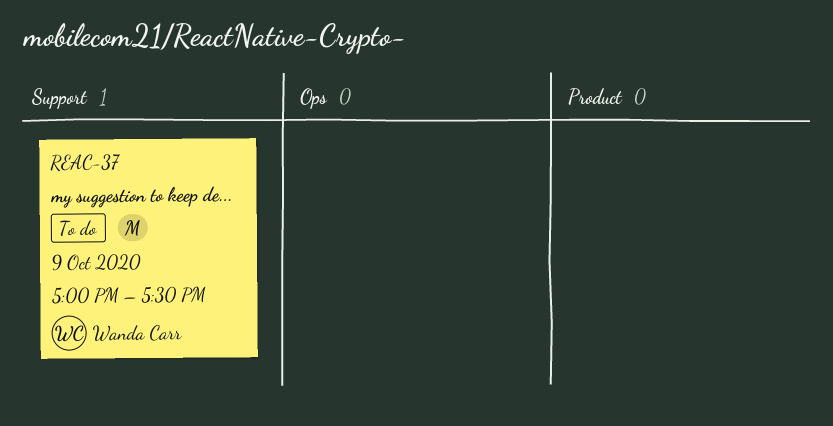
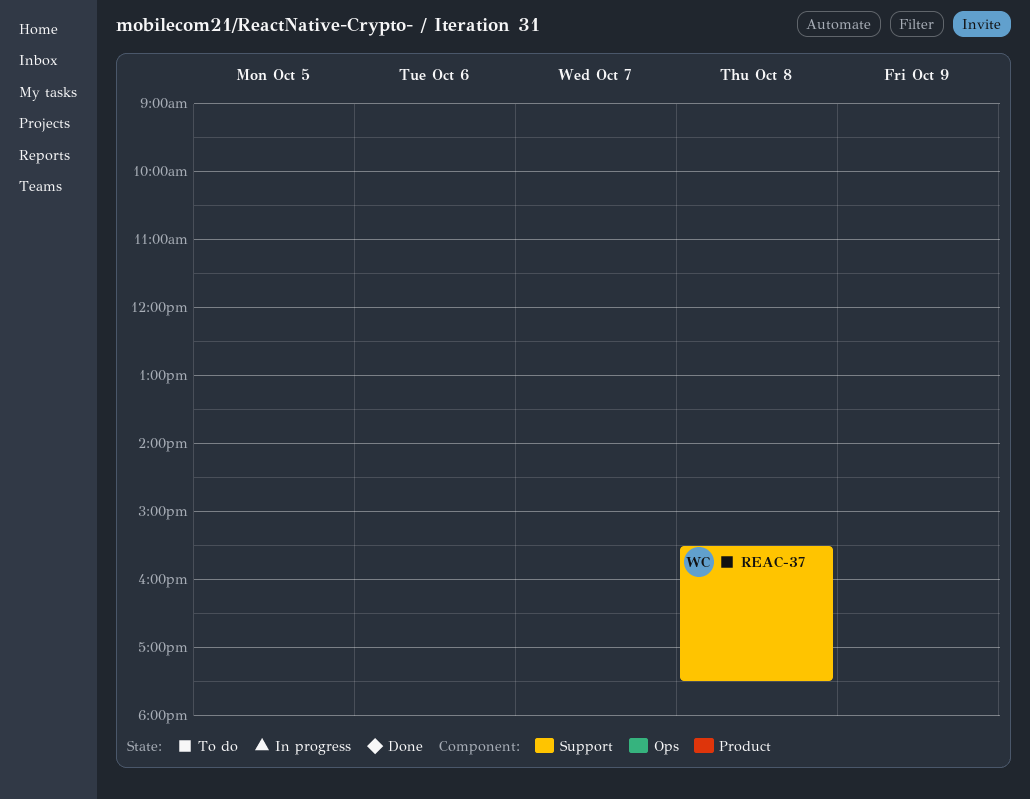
REAC-37, day: Oct 9 -> Oct 8
REAC-37, begins: 17:00 -> 15:30

